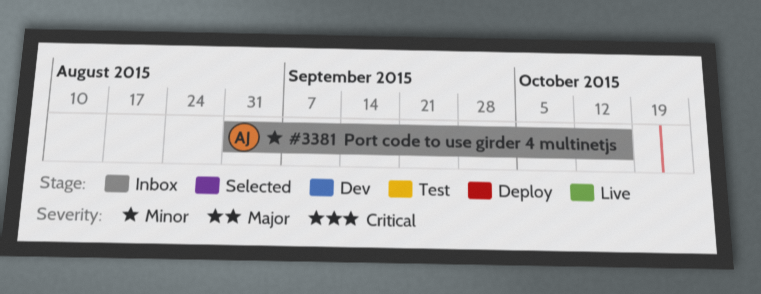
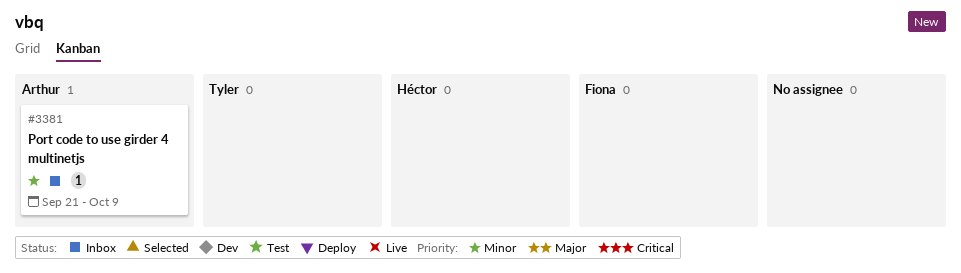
#3381, start: Aug 31 -> Sep 21
#3381, due: Oct 16 -> Oct 9

